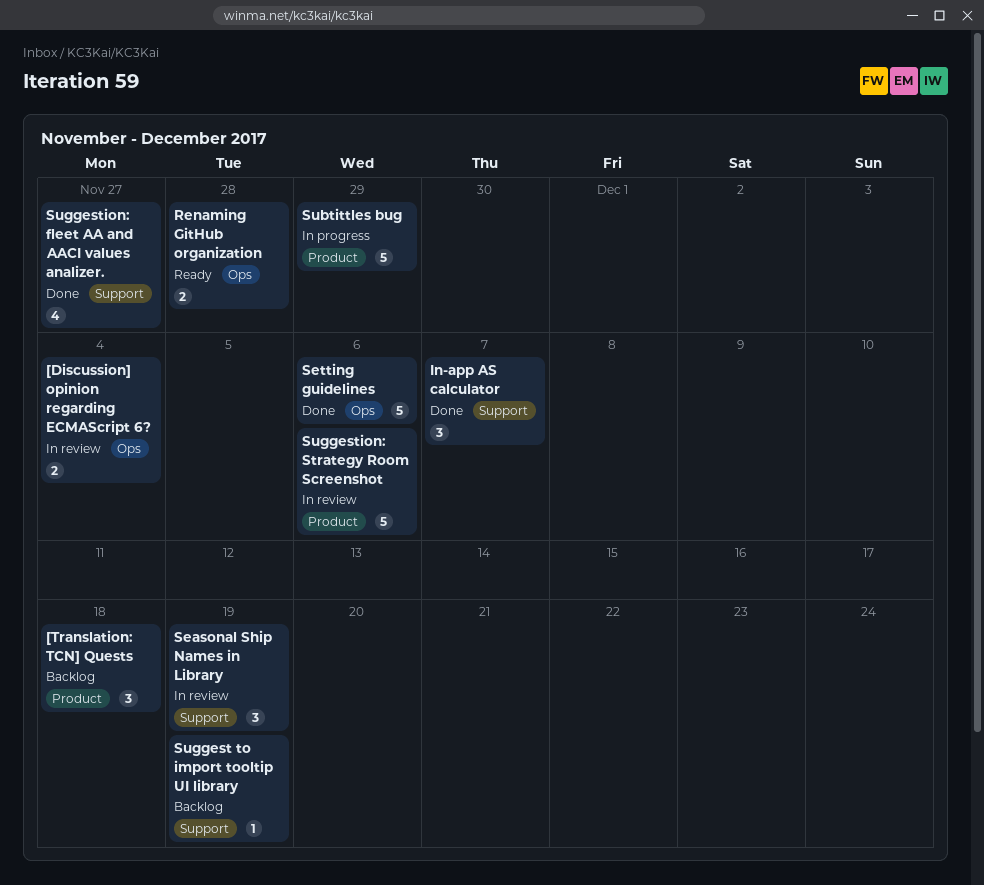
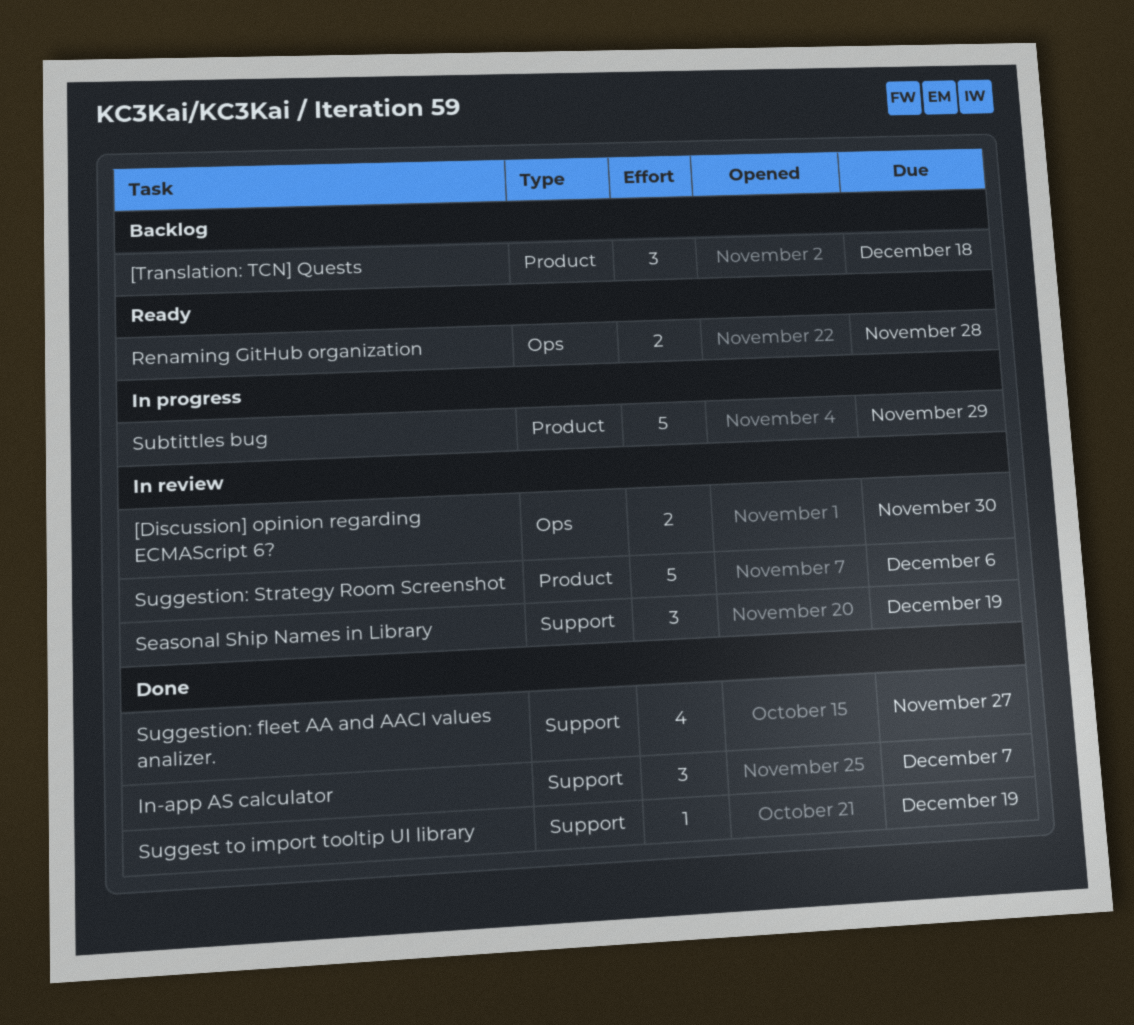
[Discussion] opinion regarding ECMAScript 6?, due: Dec 4 -> Nov 30
Setting guidelines: present -> none
Suggest to import tooltip UI library, status: Backlog -> Done

